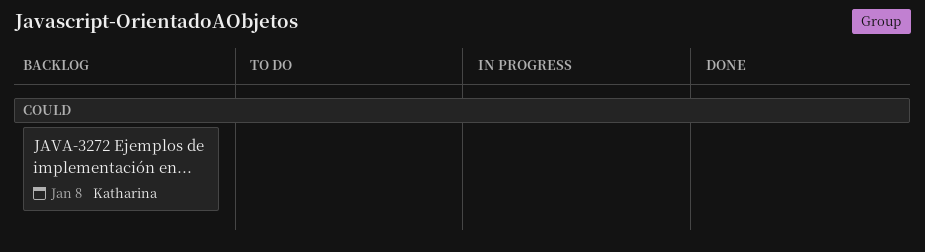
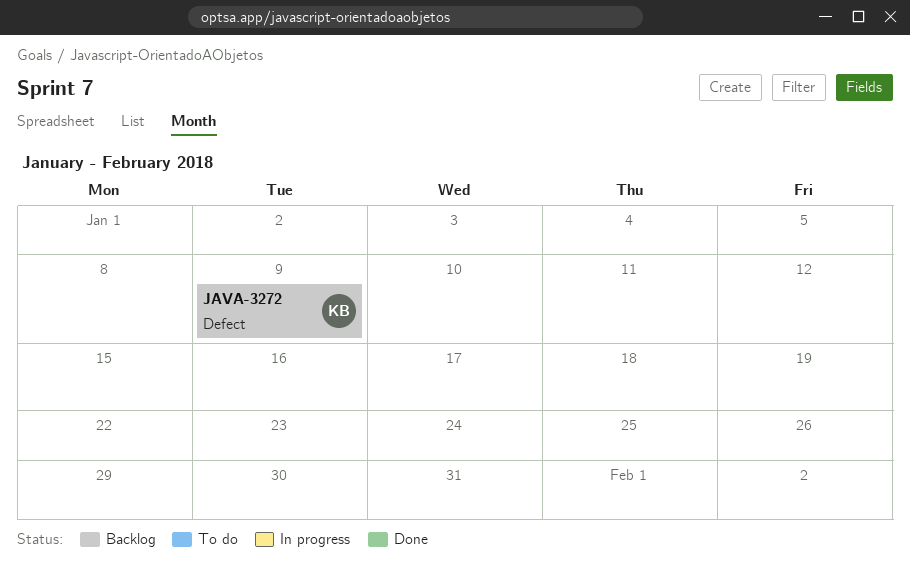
JAVA-3272, due: Jan 8 -> Jan 9

